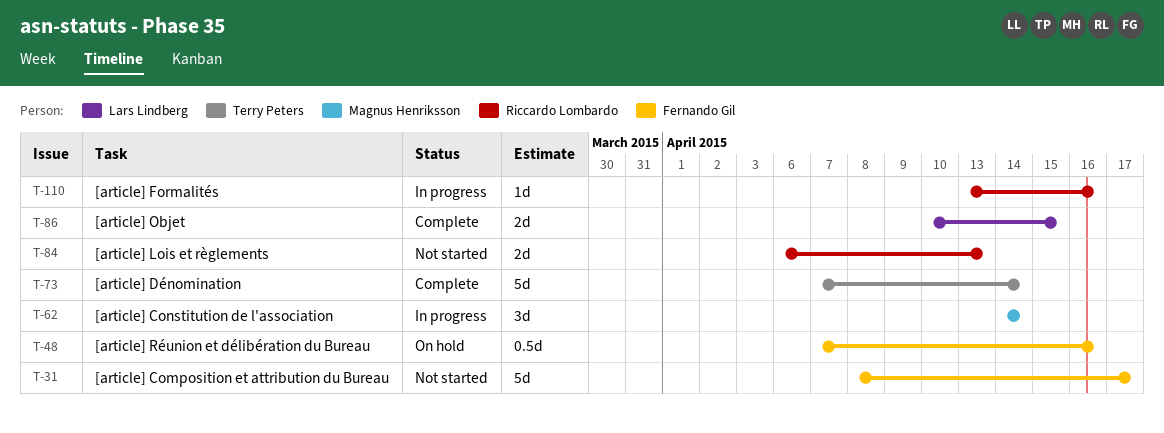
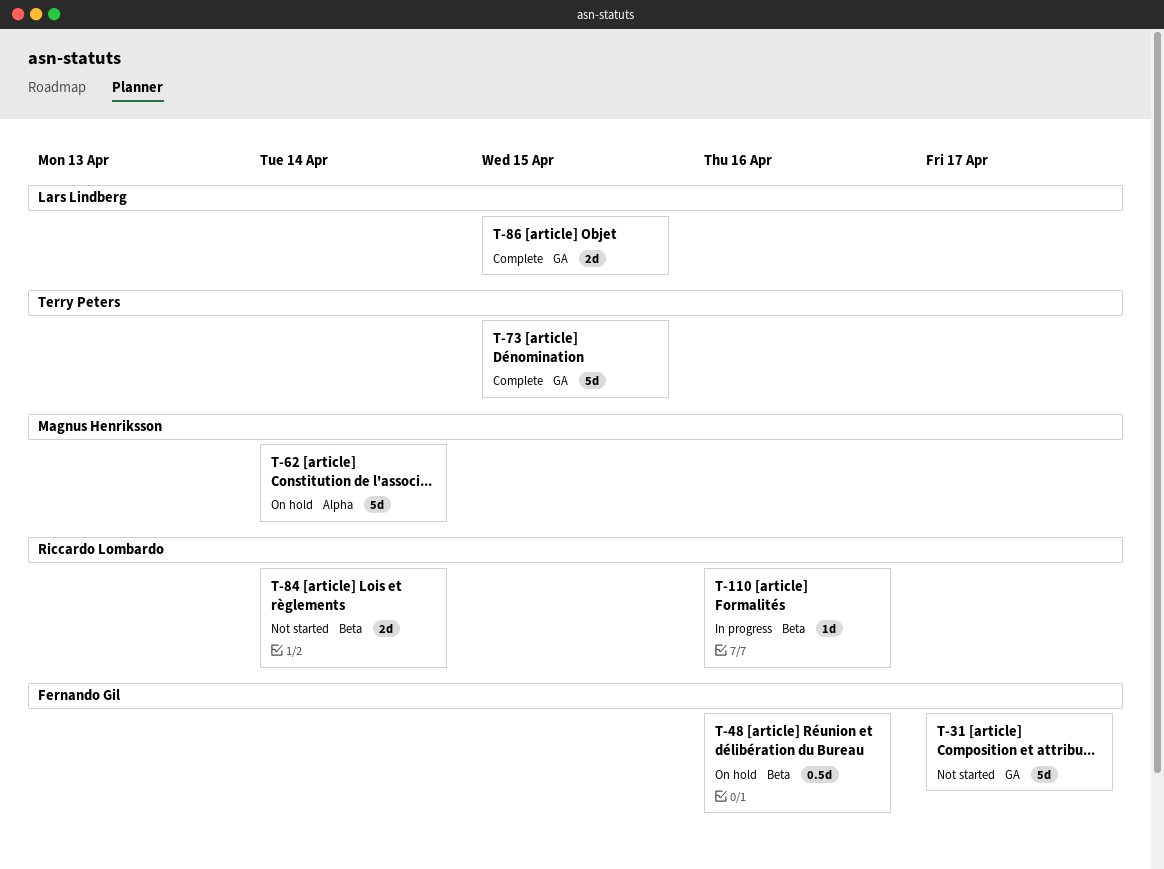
T-62, status: In progress -> On hold
T-62, estimate: 3d -> 5d
T-73, due: Apr 14 -> Apr 15
T-84, due: Apr 13 -> Apr 14

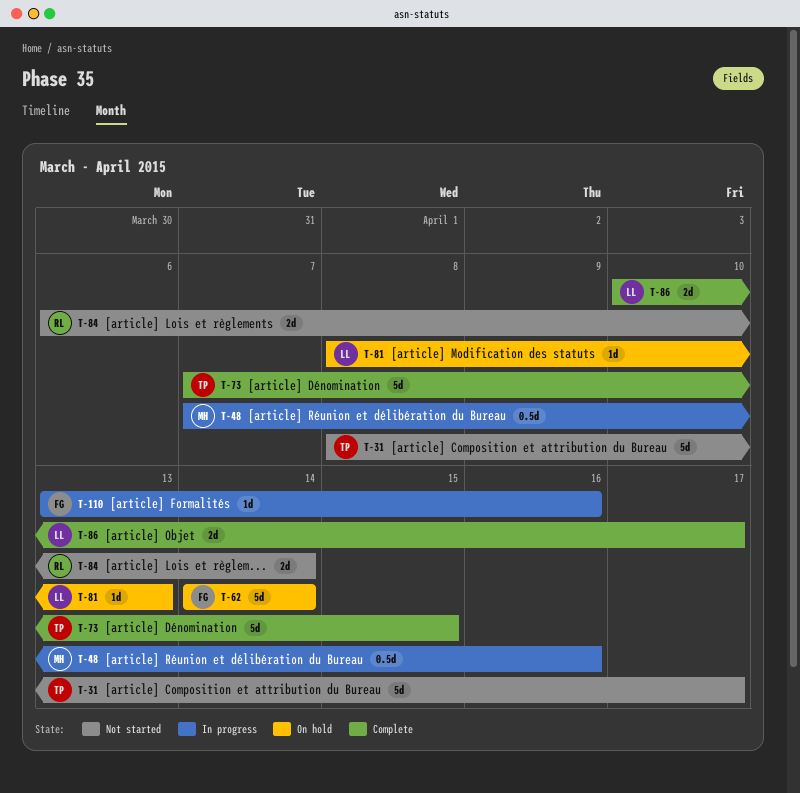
T-31, owner: Fernando Gil -> Terry Peters
T-48, status: On hold -> In progress
T-48, owner: Fernando Gil -> Magnus Henriksson
T-62, owner: Magnus Henriksson -> Fernando Gil
T-81: none -> present
T-86, due: Apr 15 -> Apr 17
T-110, owner: Riccardo Lombardo -> Fernando Gil

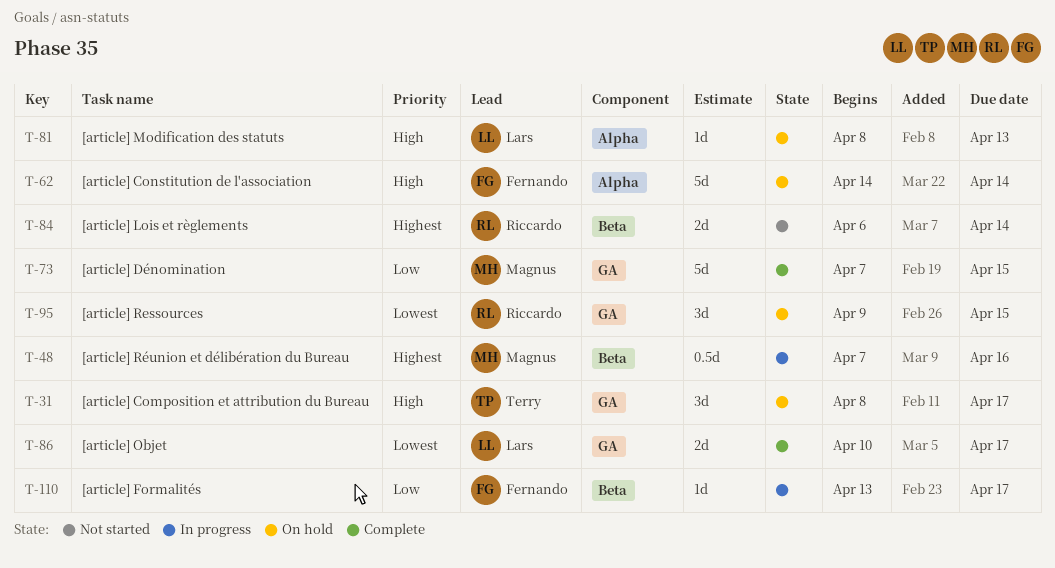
T-31, status: Not started -> On hold
T-31, estimate: 5d -> 3d
T-73, owner: Terry -> Magnus
T-95: none -> present
T-110, due: Apr 16 -> Apr 17

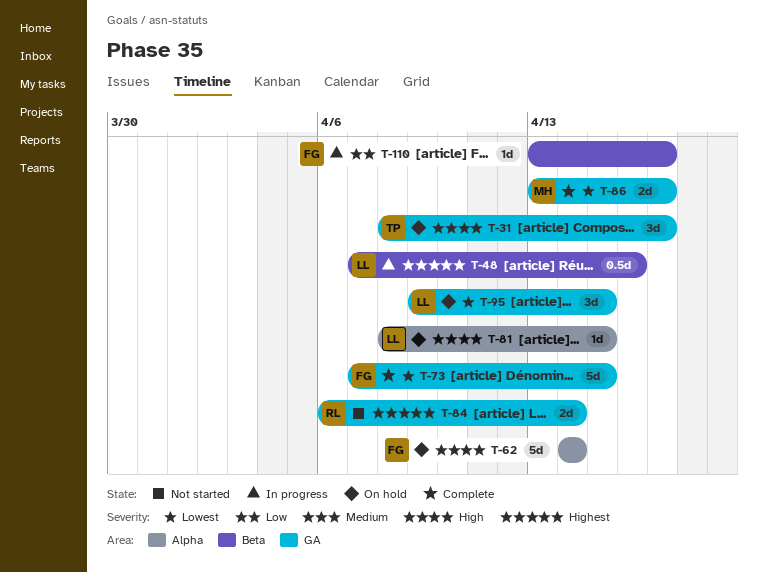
T-48, owner: Magnus -> Lars
T-73, owner: Magnus -> Fernando
T-73, priority: Low -> Lowest
T-81, due: Apr 13 -> Apr 15
T-84, label: Beta -> GA
T-86, owner: Lars -> Magnus
T-86, start: Apr 10 -> Apr 13
T-95, owner: Riccardo -> Lars

